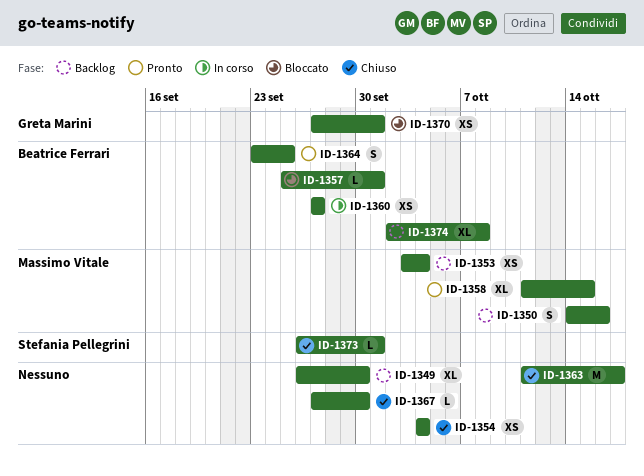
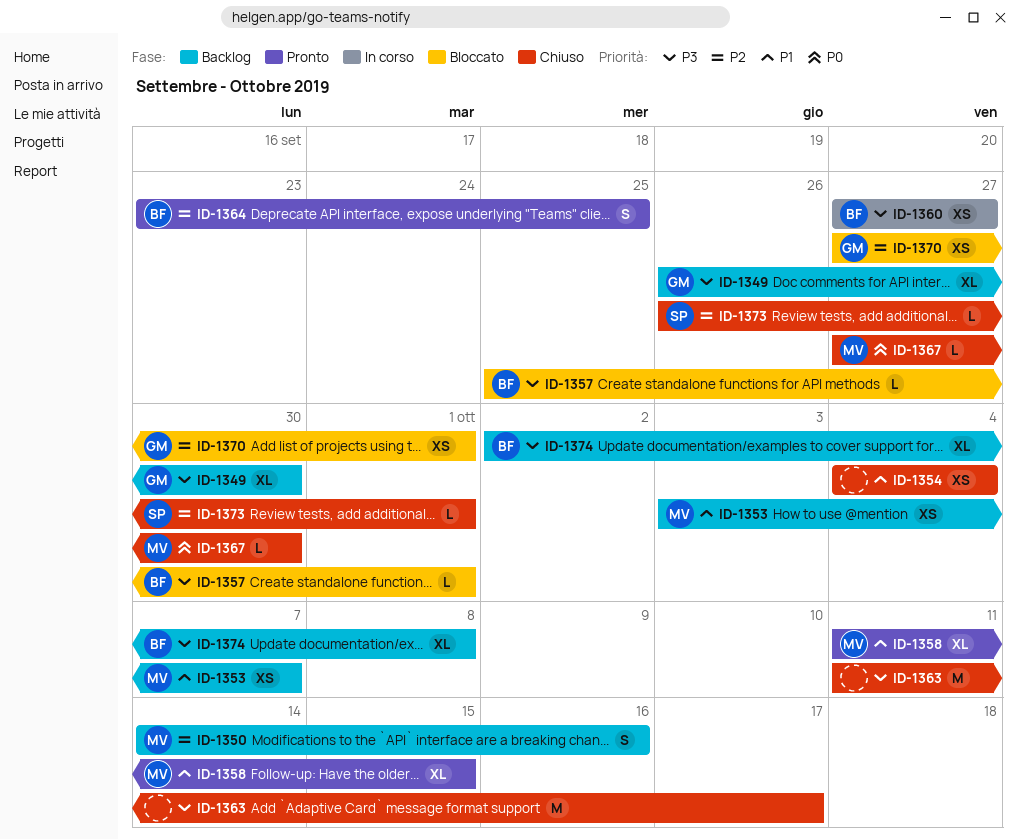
ID-1349, owner: none -> Greta Marini
ID-1353, due: Oct 4 -> Oct 7
ID-1367, owner: none -> Massimo Vitale

